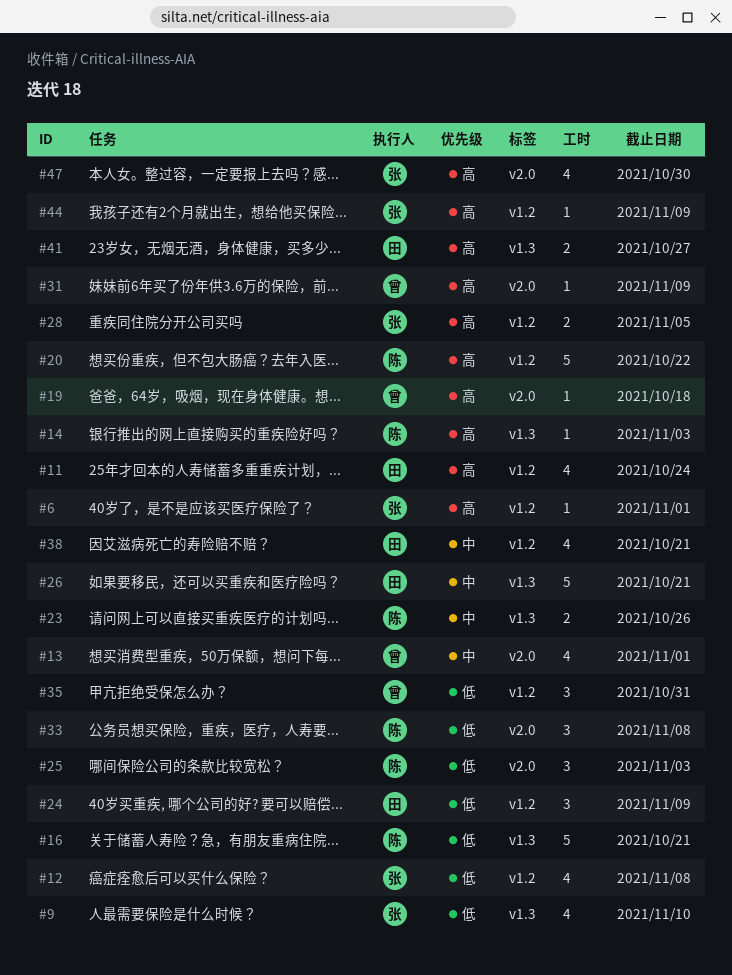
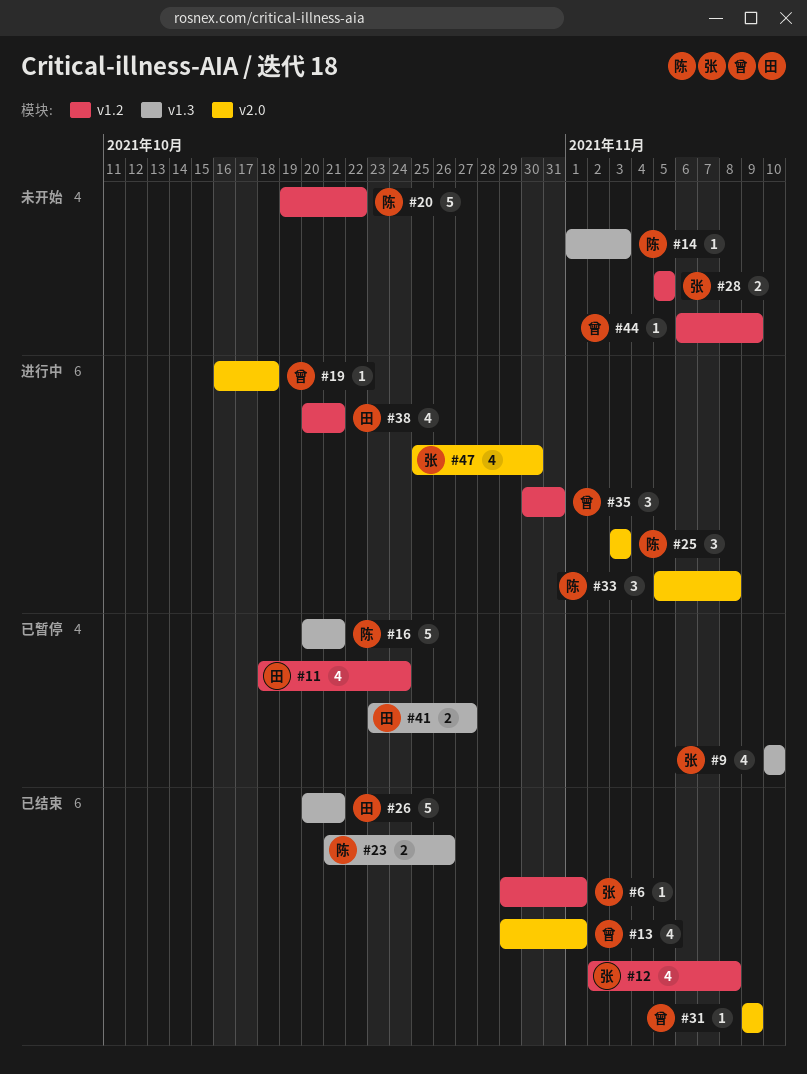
#24: present -> none
#44, owner: 张 -> 曾

